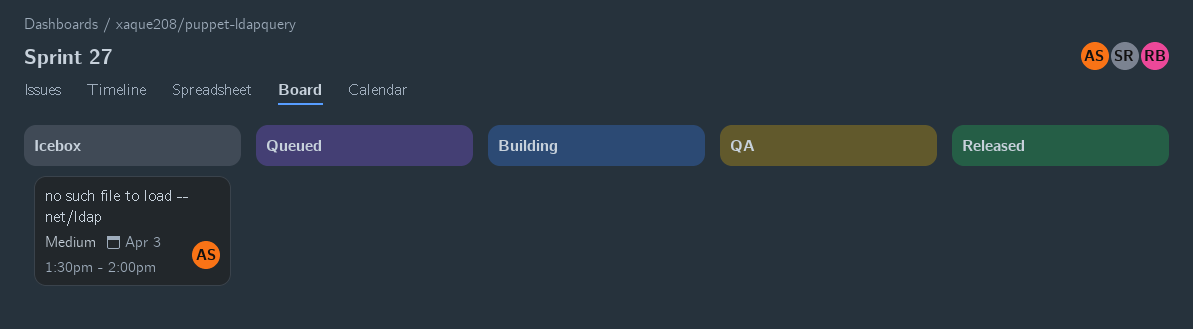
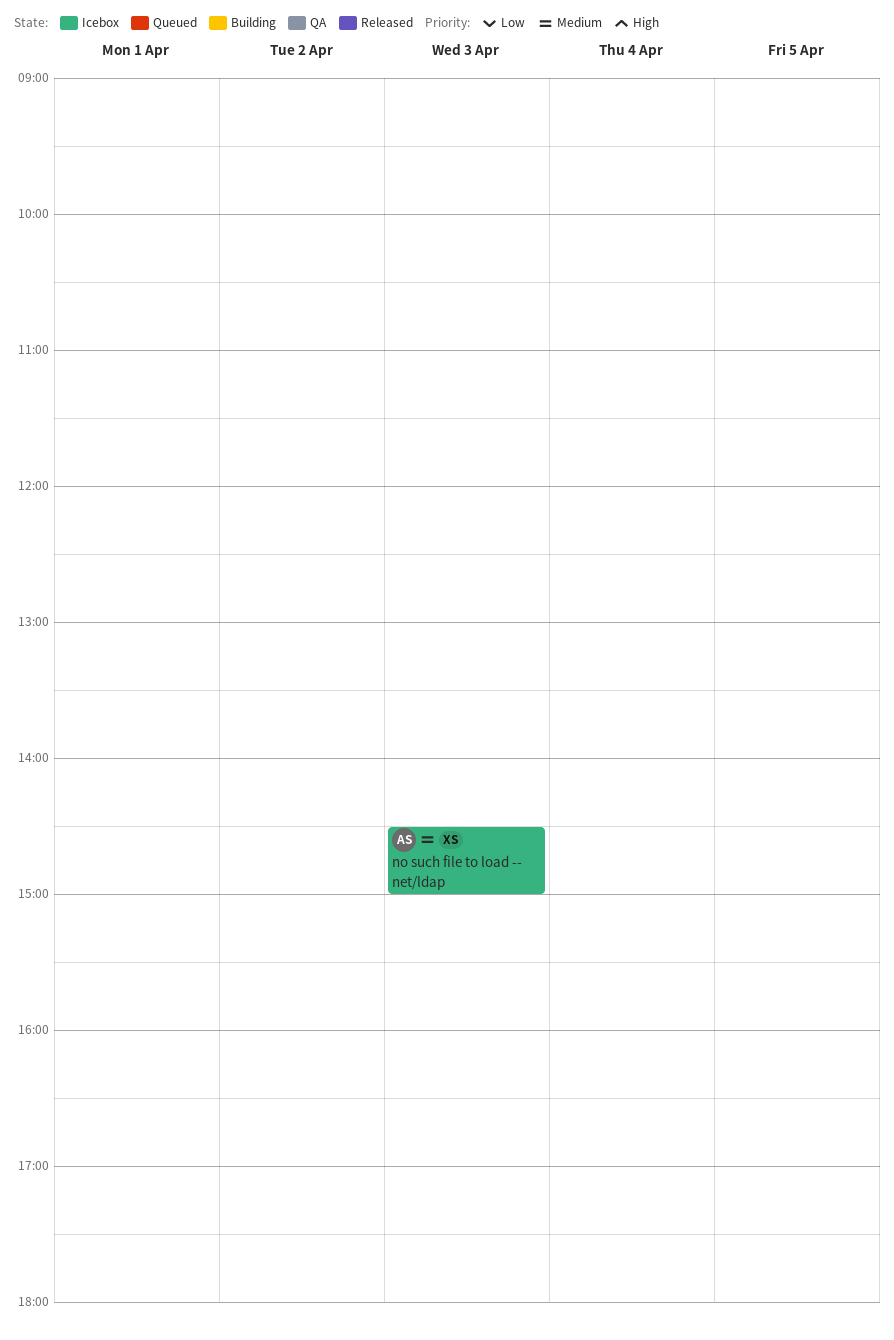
no such file to load -- net/ldap, begins: 13:30 -> 14:30
no such file to load -- net/ldap, ends: 14:00 -> 15:00

